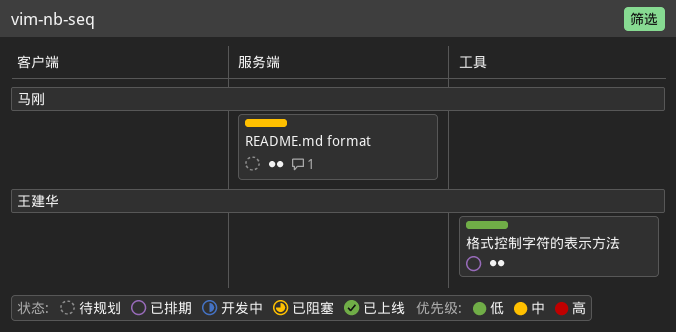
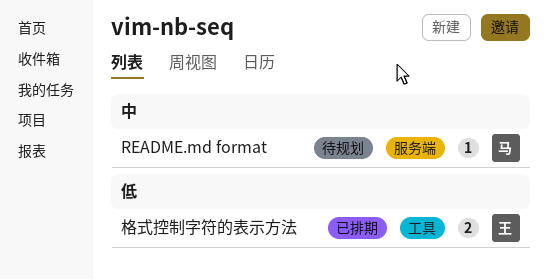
README.md format, estimate: 2 -> 1

